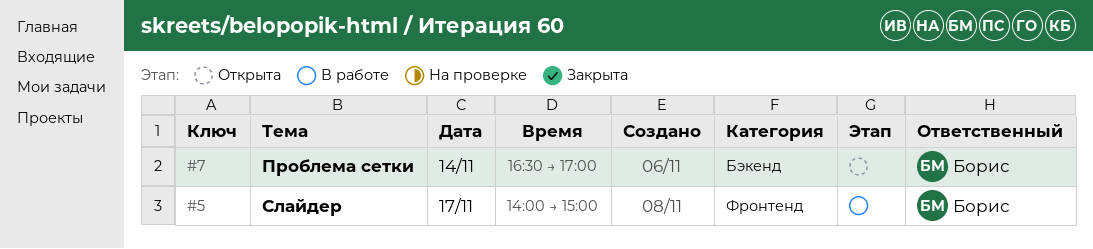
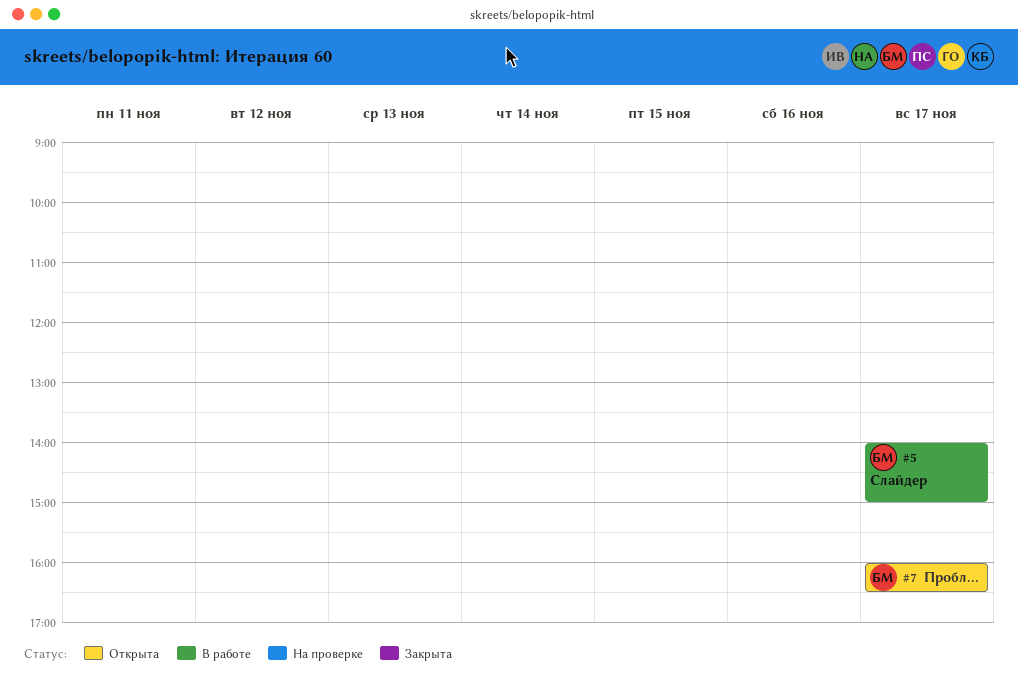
#7, day: Nov 14 -> Nov 17
#7, begins: 16:30 -> 16:00
#7, ends: 17:00 -> 16:30

